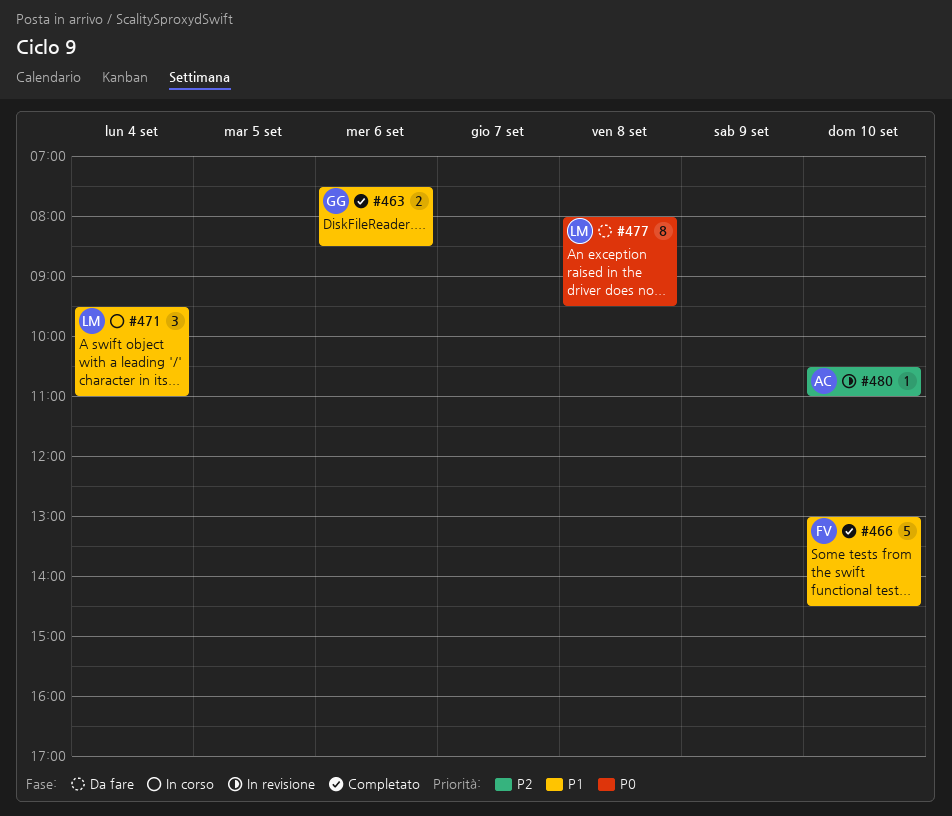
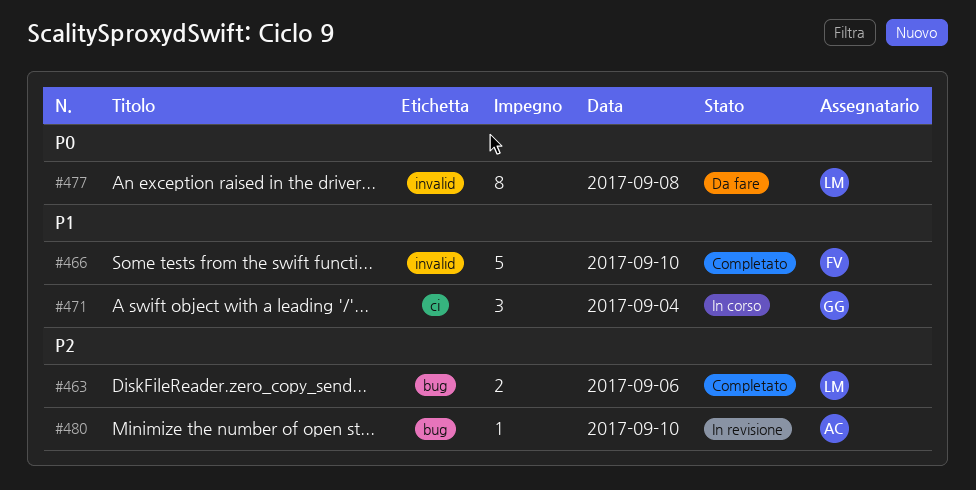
#463, owner: GG -> LM
#463, priority: P1 -> P2
#471, owner: LM -> GG

